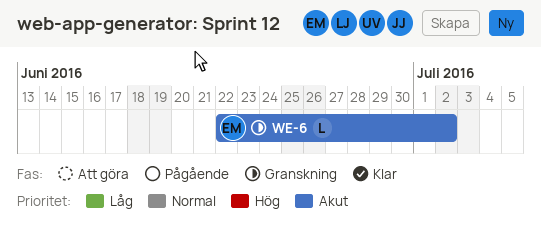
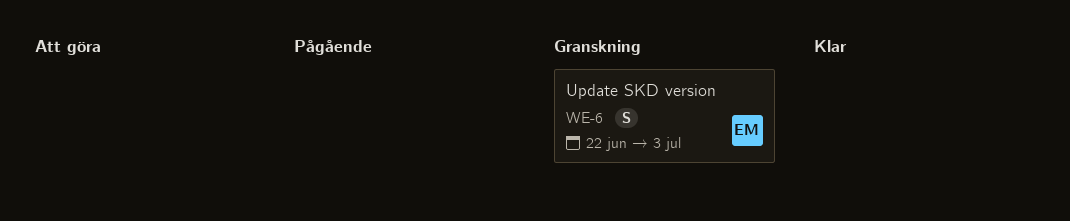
WE-6, estimate: L -> S
WE-6, due: Jul 2 -> Jul 3

